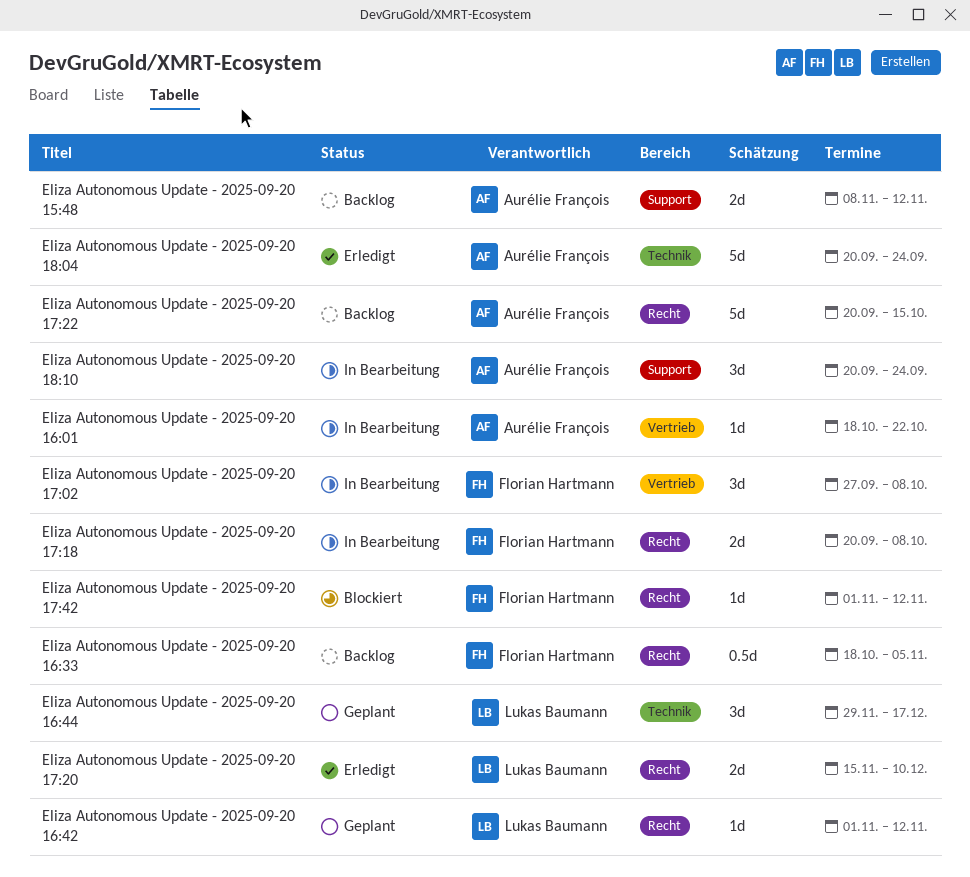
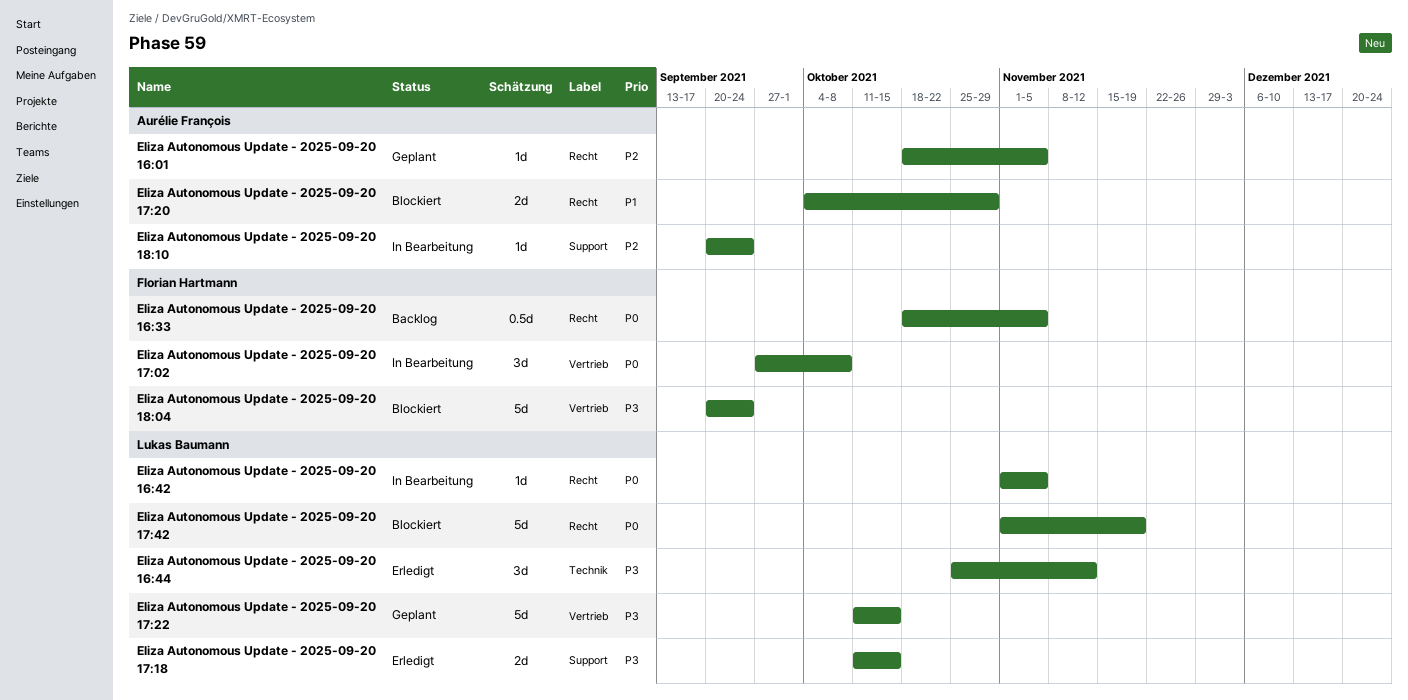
Eliza Autonomous Update - 2025-09-20 15:48: present -> none
Eliza Autonomous Update - 2025-09-20 16:01, status: In Bearbeitung -> Geplant
Eliza Autonomous Update - 2025-09-20 16:01, label: Vertrieb -> Recht
Eliza Autonomous Update - 2025-09-20 16:01, due: Oct 22 -> Nov 5
Eliza Autonomous Update - 2025-09-20 16:42, status: Geplant -> In Bearbeitung
Eliza Autonomous Update - 2025-09-20 16:42, due: Nov 12 -> Nov 5
Eliza Autonomous Update - 2025-09-20 16:44, status: Geplant -> Erledigt
Eliza Autonomous Update - 2025-09-20 16:44, start: Nov 29 -> Oct 25
Eliza Autonomous Update - 2025-09-20 16:44, due: Dec 17 -> Nov 12
Eliza Autonomous Update - 2025-09-20 17:18, status: In Bearbeitung -> Erledigt
Eliza Autonomous Update - 2025-09-20 17:18, owner: Florian Hartmann -> Lukas Baumann
Eliza Autonomous Update - 2025-09-20 17:18, label: Recht -> Support
Eliza Autonomous Update - 2025-09-20 17:18, start: Sep 20 -> Oct 11
Eliza Autonomous Update - 2025-09-20 17:18, due: Oct 8 -> Oct 15
Eliza Autonomous Update - 2025-09-20 17:20, status: Erledigt -> Blockiert
Eliza Autonomous Update - 2025-09-20 17:20, owner: Lukas Baumann -> Aurélie François
Eliza Autonomous Update - 2025-09-20 17:20, start: Nov 15 -> Oct 4
Eliza Autonomous Update - 2025-09-20 17:20, due: Dec 10 -> Oct 29
Eliza Autonomous Update - 2025-09-20 17:22, status: Backlog -> Geplant
Eliza Autonomous Update - 2025-09-20 17:22, owner: Aurélie François -> Lukas Baumann
Eliza Autonomous Update - 2025-09-20 17:22, label: Recht -> Vertrieb
Eliza Autonomous Update - 2025-09-20 17:22, start: Sep 20 -> Oct 11
Eliza Autonomous Update - 2025-09-20 17:42, owner: Florian Hartmann -> Lukas Baumann
Eliza Autonomous Update - 2025-09-20 17:42, estimate: 1d -> 5d
Eliza Autonomous Update - 2025-09-20 17:42, due: Nov 12 -> Nov 19
Eliza Autonomous Update - 2025-09-20 18:04, status: Erledigt -> Blockiert
Eliza Autonomous Update - 2025-09-20 18:04, owner: Aurélie François -> Florian Hartmann
Eliza Autonomous Update - 2025-09-20 18:04, label: Technik -> Vertrieb
Eliza Autonomous Update - 2025-09-20 18:10, estimate: 3d -> 1d

